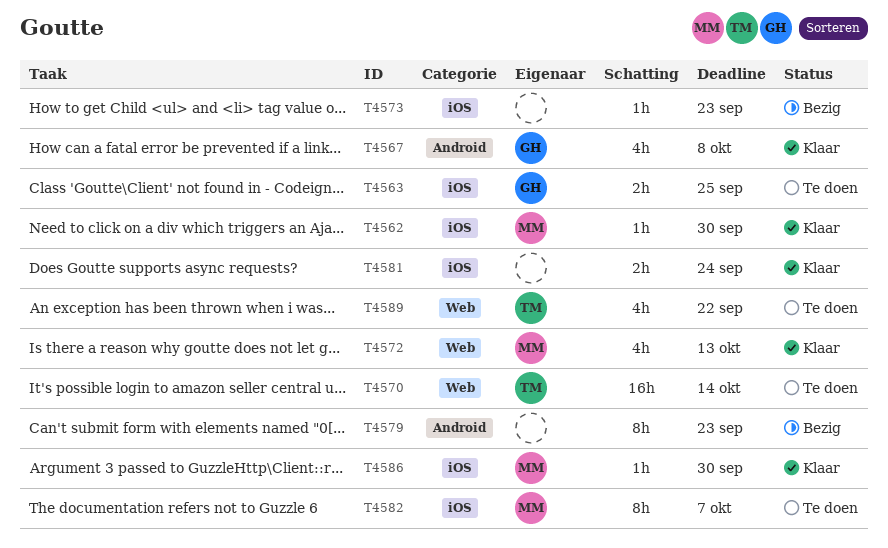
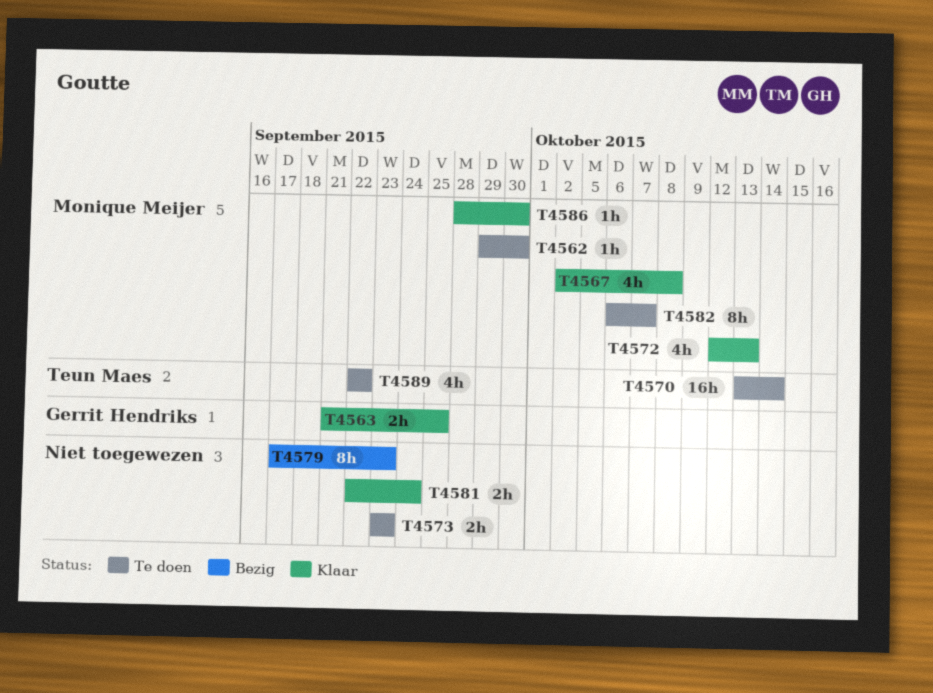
T4562, status: Klaar -> Te doen
T4563, status: Te doen -> Klaar
T4567, owner: Gerrit Hendriks -> Monique Meijer
T4573, status: Bezig -> Te doen
T4573, estimate: 1h -> 2h

